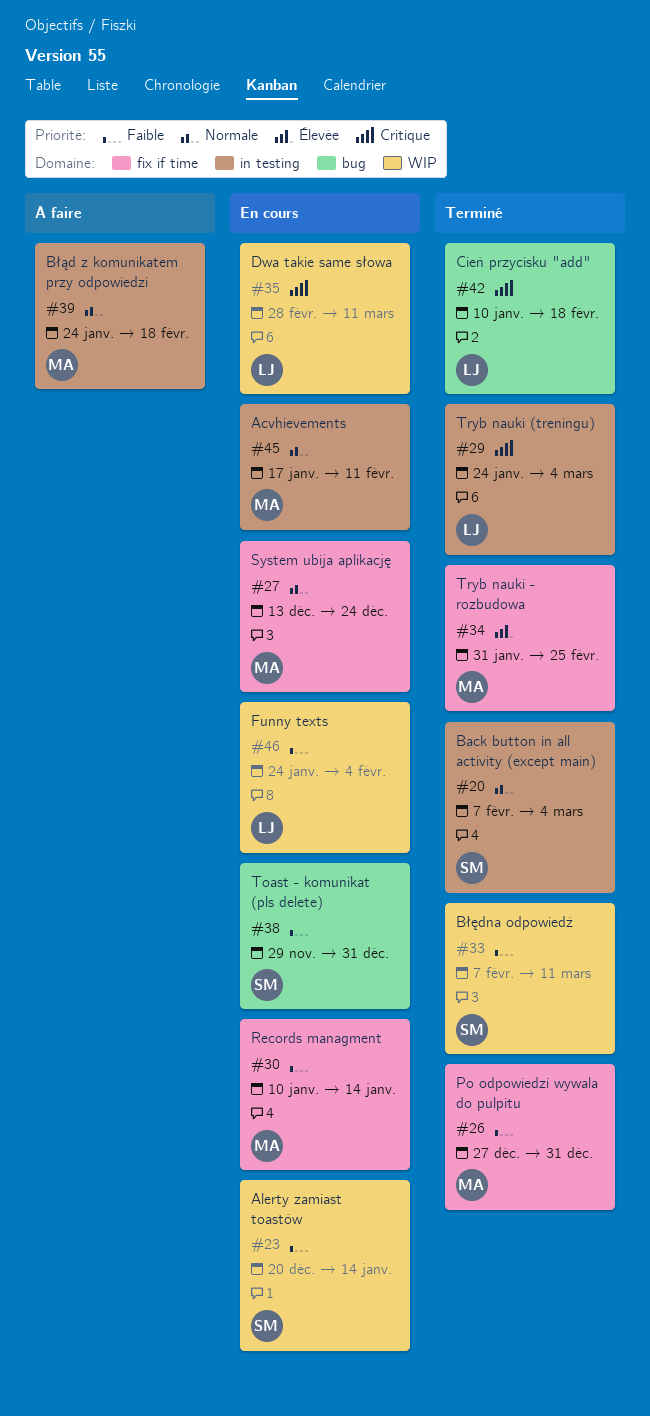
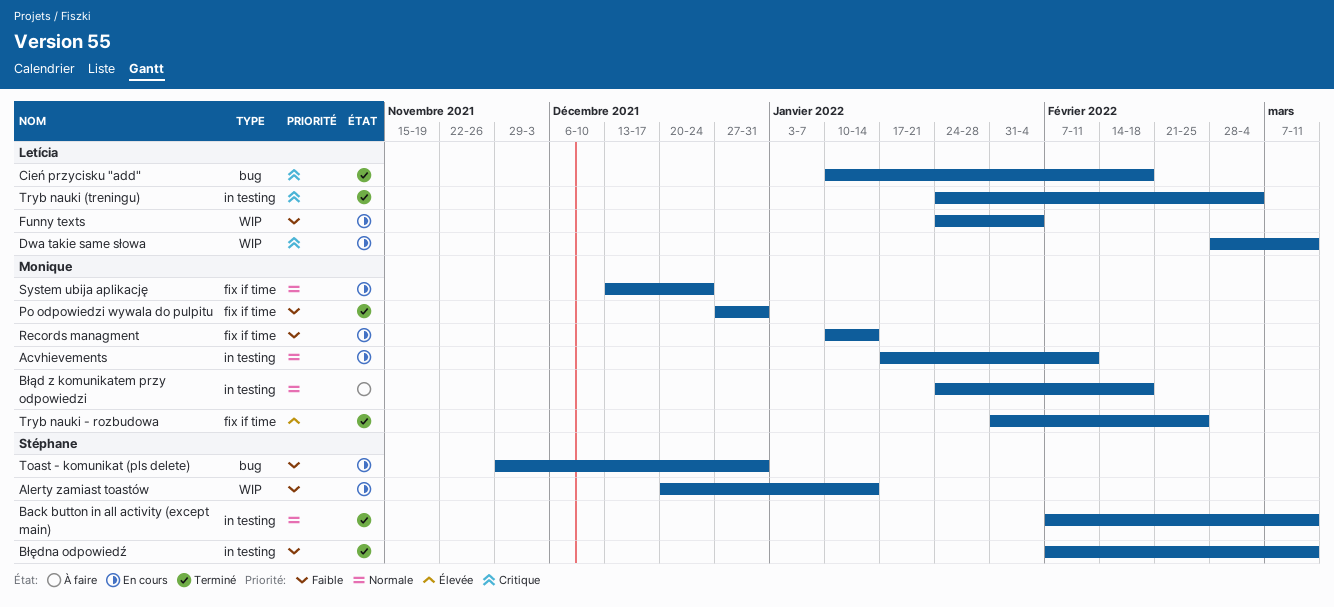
Back button in all activity (except main), due: Mar 4 -> Mar 11
Błędna odpowiedź, label: WIP -> in testing

